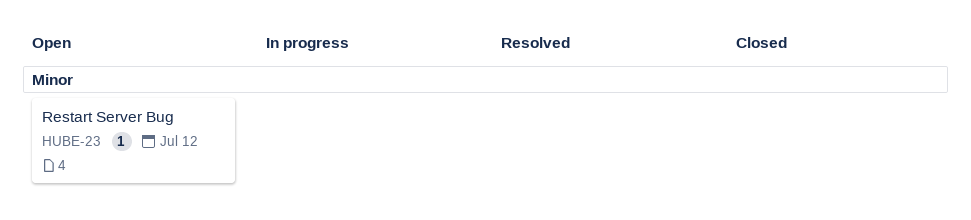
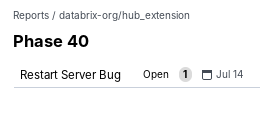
Restart Server Bug, due: Jul 12 -> Jul 14

